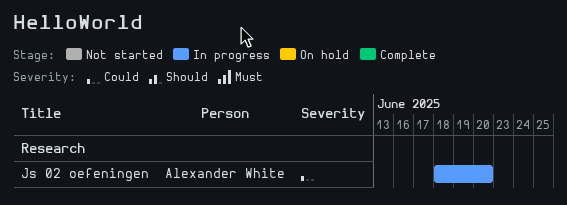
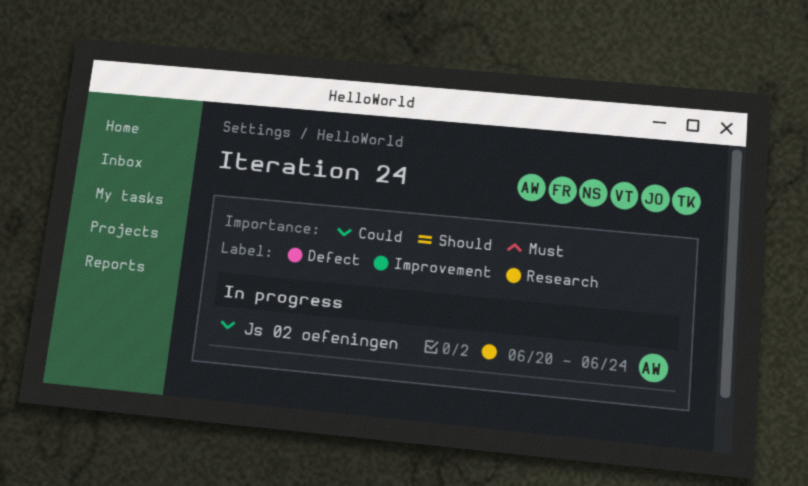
Js 02 oefeningen, start: Jun 18 -> Jun 20
Js 02 oefeningen, due: Jun 20 -> Jun 24

